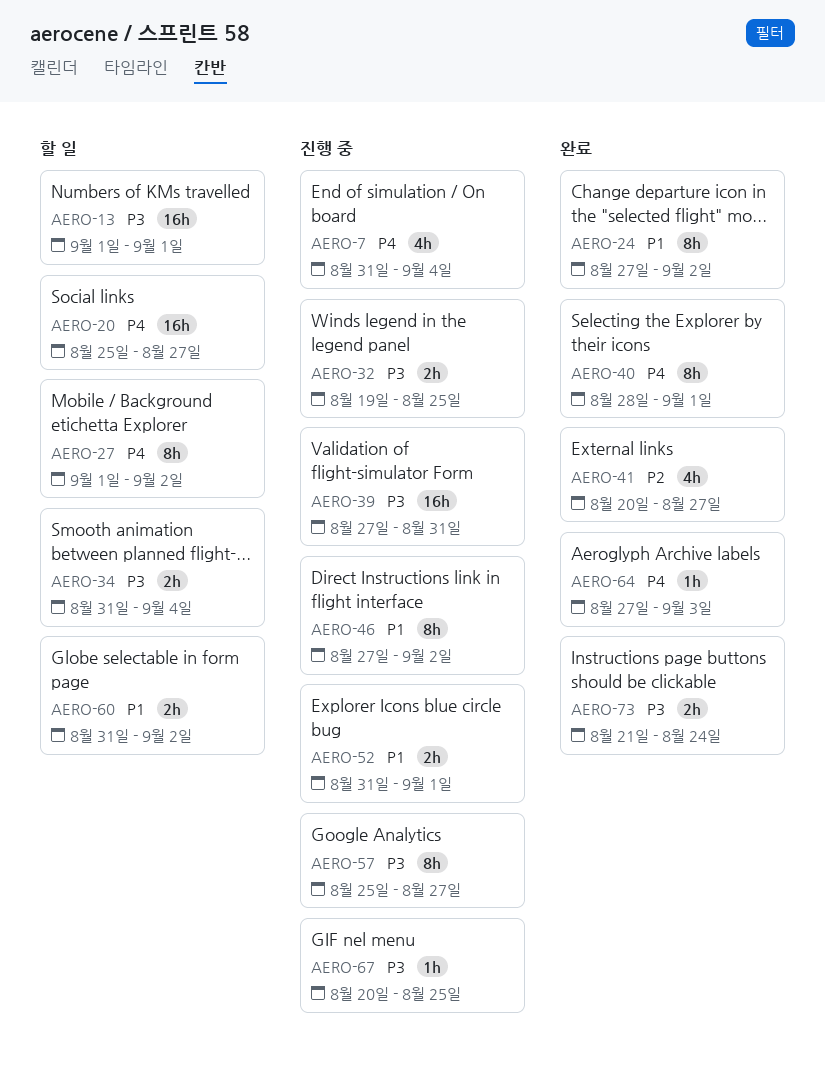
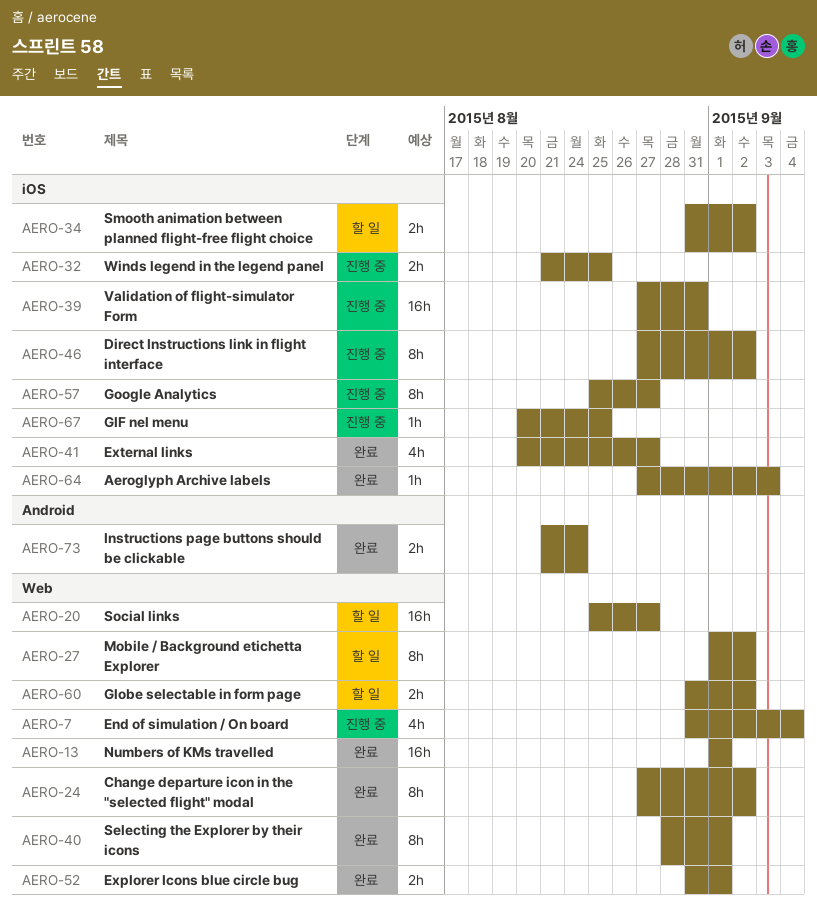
AERO-13, status: 할 일 -> 완료
AERO-32, start: Aug 19 -> Aug 21
AERO-34, due: Sep 4 -> Sep 2
AERO-52, status: 진행 중 -> 완료

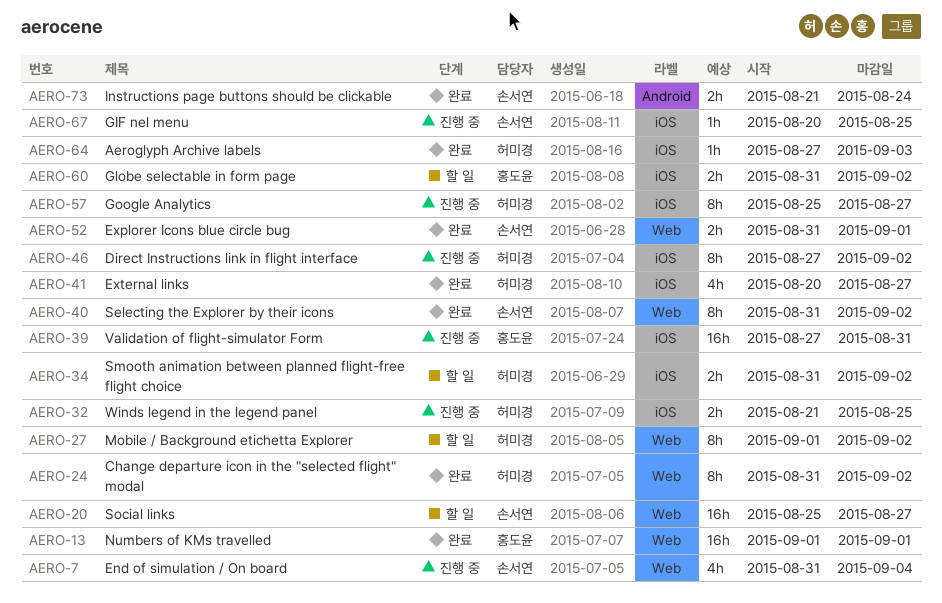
AERO-24, start: Aug 27 -> Aug 31
AERO-40, start: Aug 28 -> Aug 31
AERO-40, due: Sep 1 -> Sep 2
AERO-60, label: Web -> iOS

